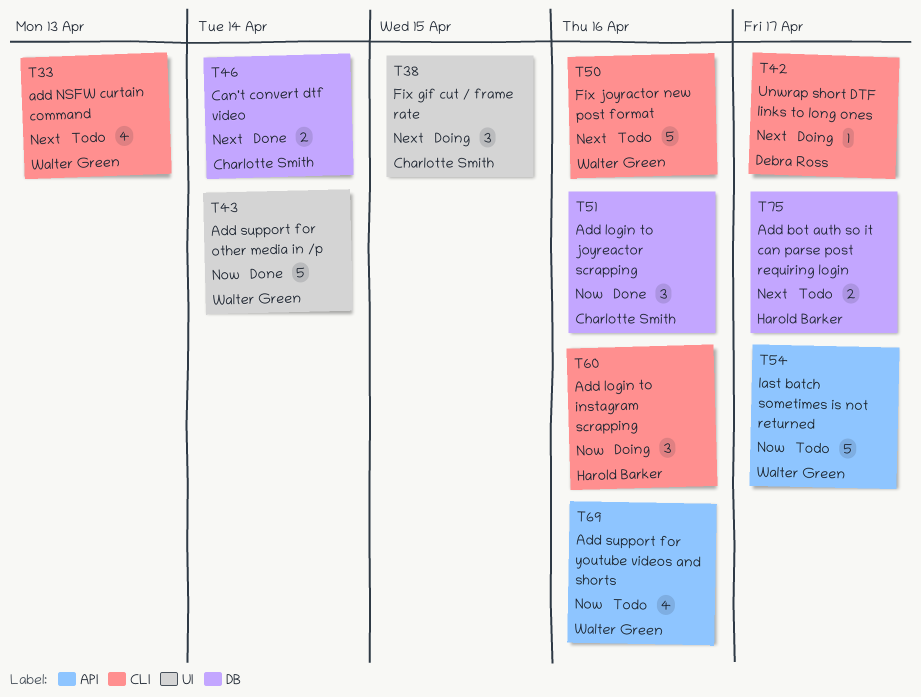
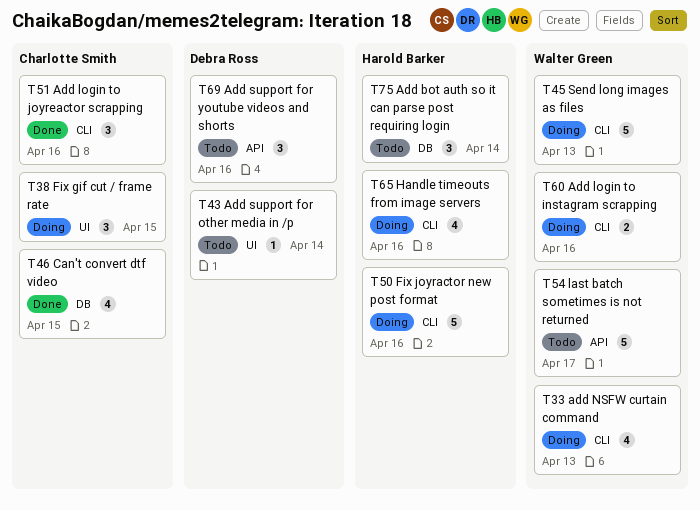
T33, status: Todo -> Doing
T42: present -> none
T43, status: Done -> Todo
T43, owner: Walter Green -> Debra Ross
T43, estimate: 5 -> 1
T45: none -> present
T46, estimate: 2 -> 4
T46, due: Apr 14 -> Apr 15
T50, status: Todo -> Doing
T50, owner: Walter Green -> Harold Barker
T51, label: DB -> CLI
T60, owner: Harold Barker -> Walter Green
T60, estimate: 3 -> 2
T65: none -> present
T69, owner: Walter Green -> Debra Ross
T69, estimate: 4 -> 3
T75, estimate: 2 -> 3
T75, due: Apr 17 -> Apr 14

